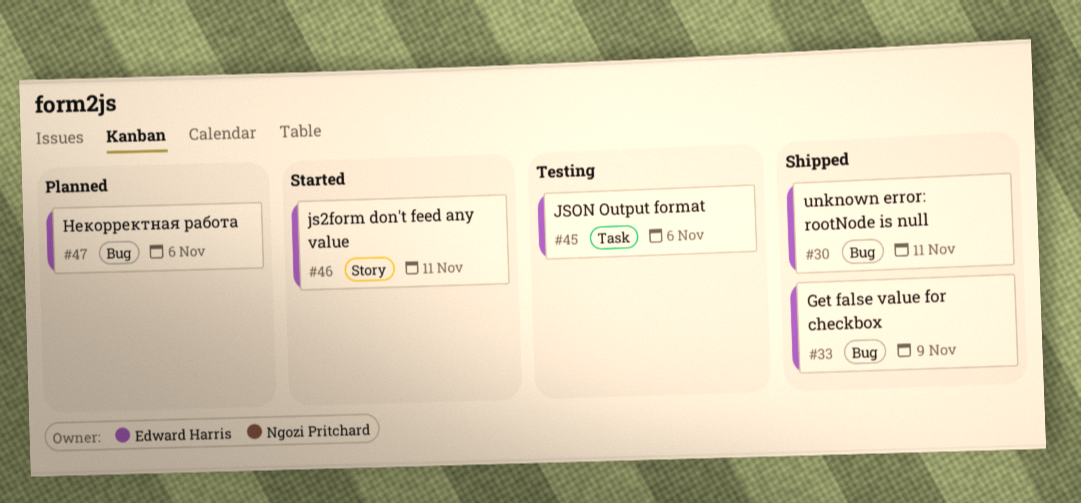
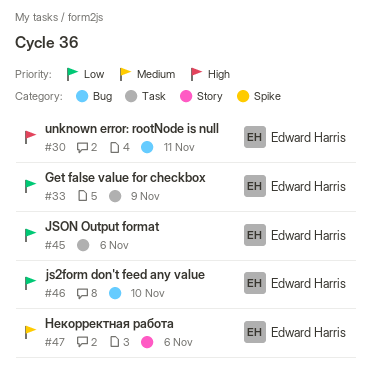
#33, label: Bug -> Task
#46, label: Story -> Bug
#46, due: Nov 11 -> Nov 10
#47, label: Bug -> Story

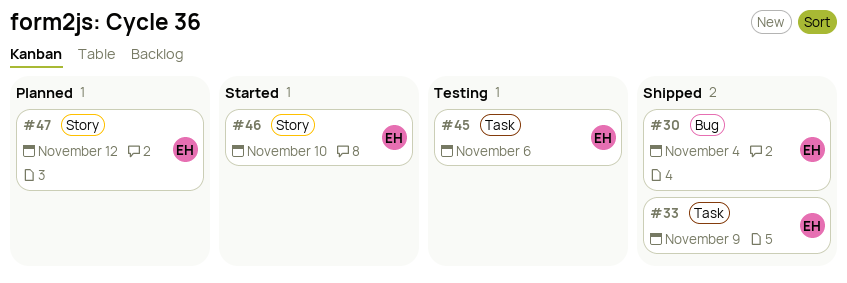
#30, due: Nov 11 -> Nov 4
#46, label: Bug -> Story
#47, due: Nov 6 -> Nov 12

